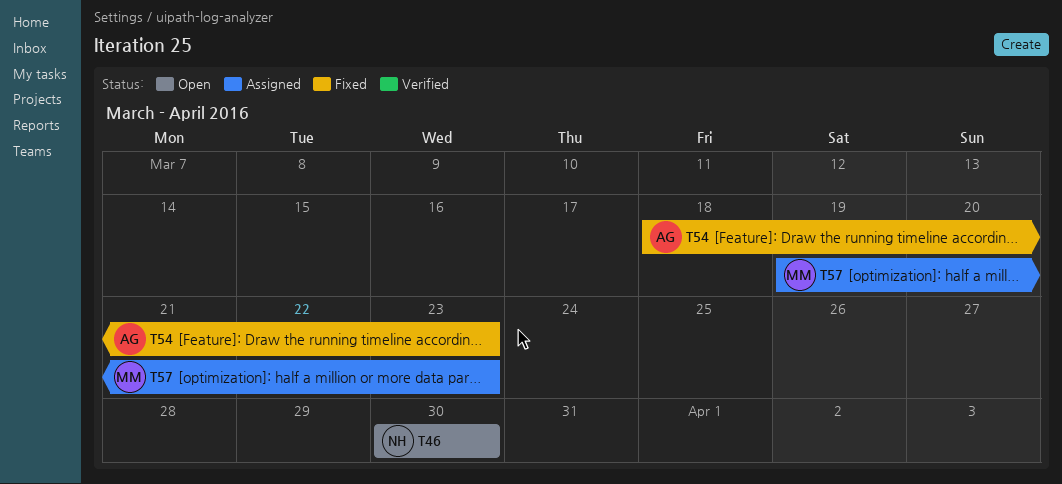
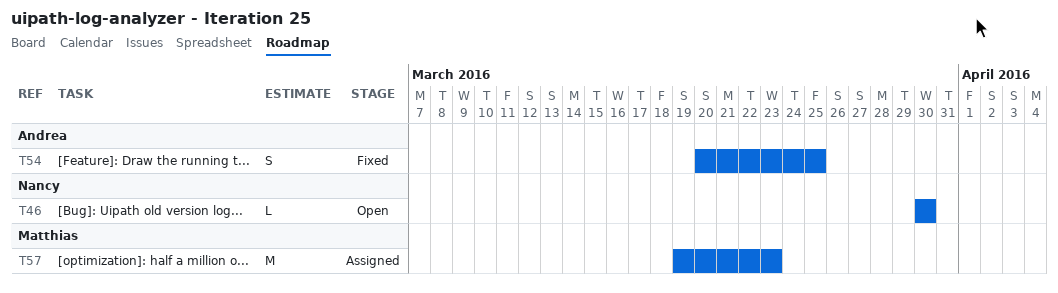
T54, start: Mar 18 -> Mar 20
T54, due: Mar 23 -> Mar 25

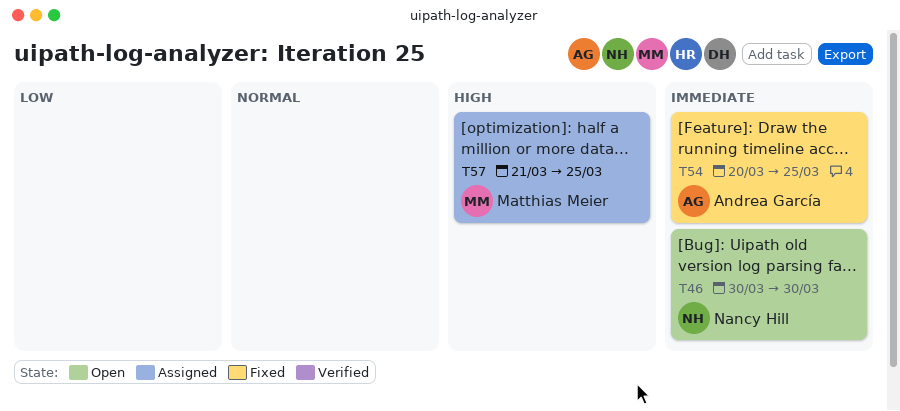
T57, start: Mar 19 -> Mar 21
T57, due: Mar 23 -> Mar 25

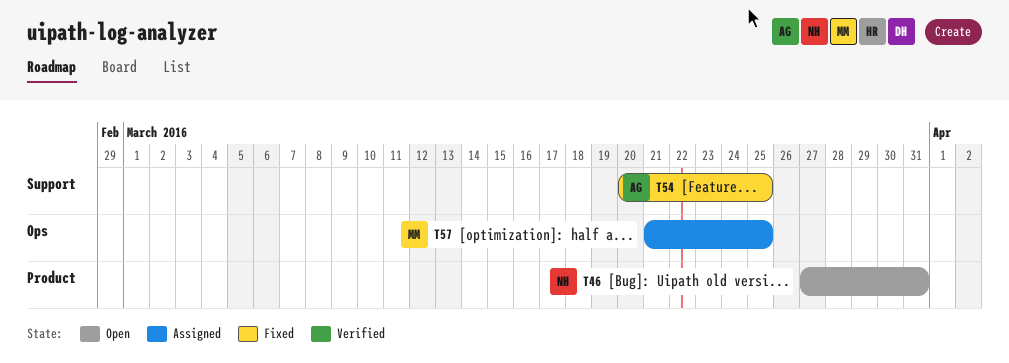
T46, start: Mar 30 -> Mar 27
T46, due: Mar 30 -> Mar 31

